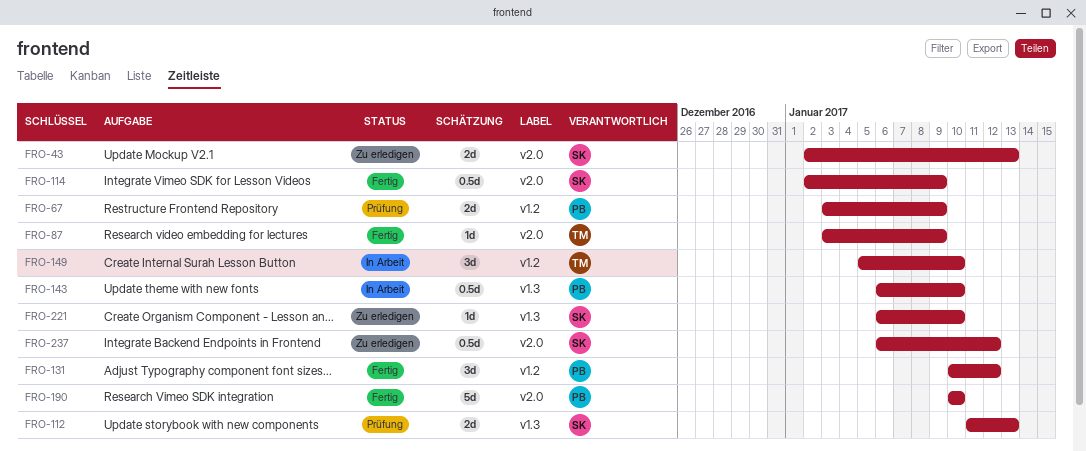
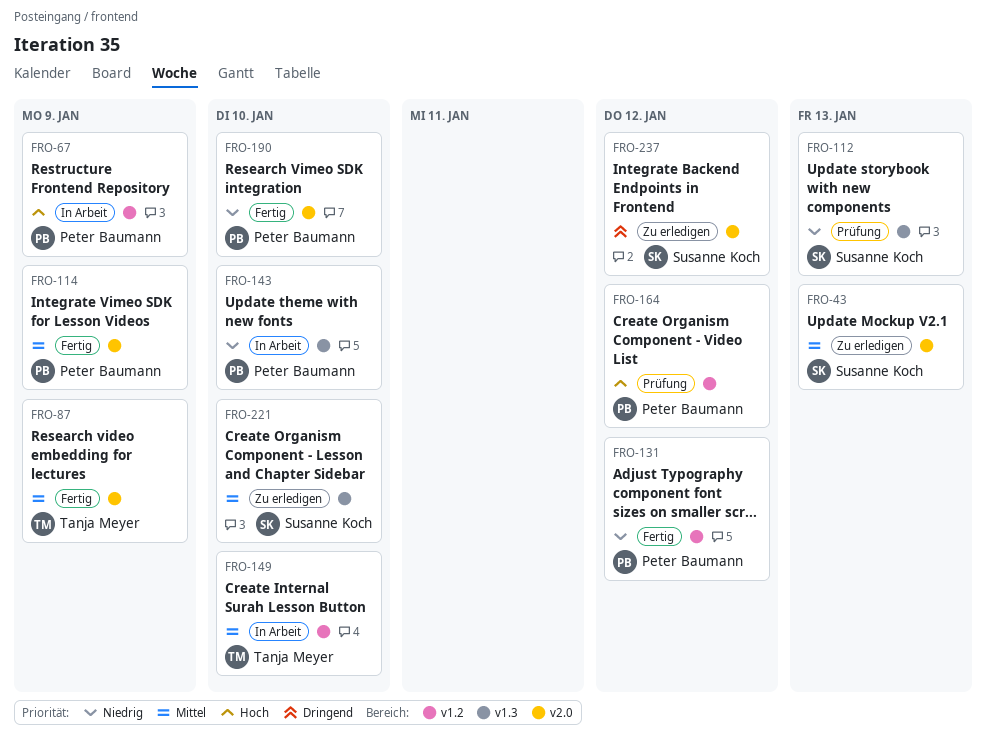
FRO-67, status: Prüfung -> In Arbeit
FRO-114, owner: Susanne Koch -> Peter Baumann
FRO-164: none -> present

